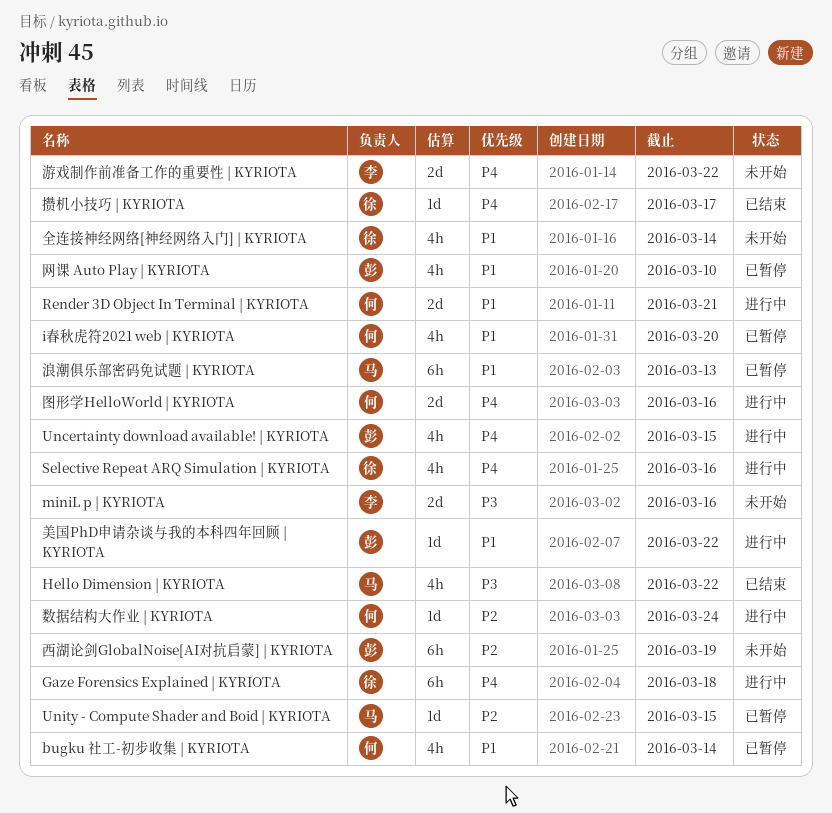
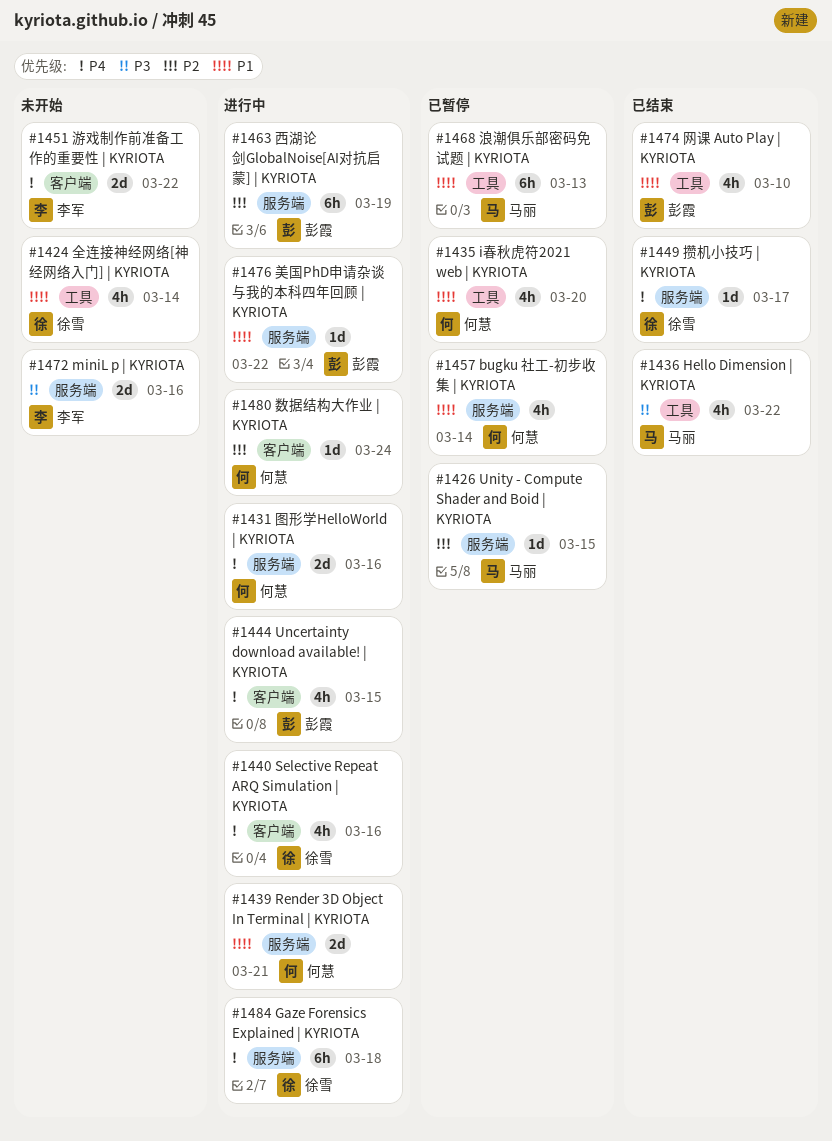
网课 Auto Play | KYRIOTA, status: 已暂停 -> 已结束
西湖论剑GlobalNoise[AI对抗启蒙] | KYRIOTA, status: 未开始 -> 进行中

